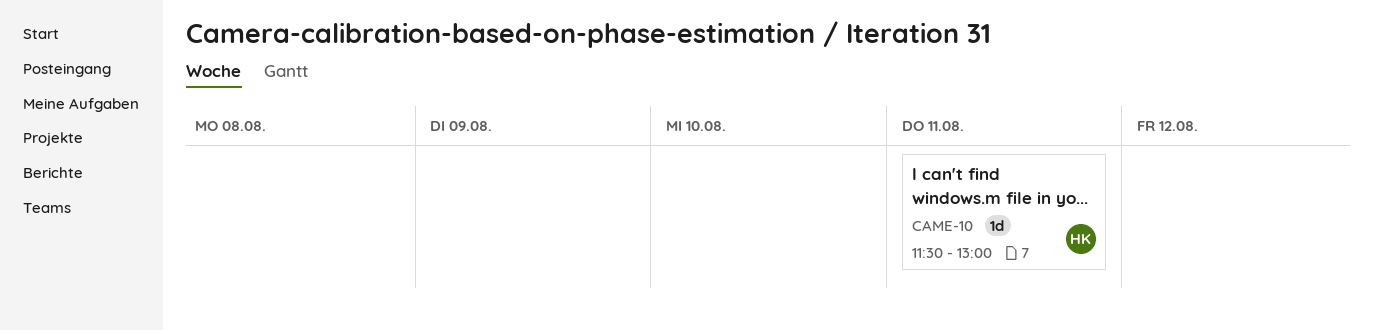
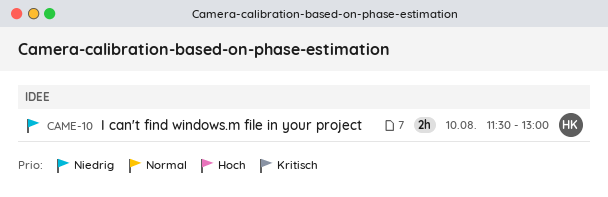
CAME-10, estimate: 1d -> 2h
CAME-10, day: Aug 11 -> Aug 10

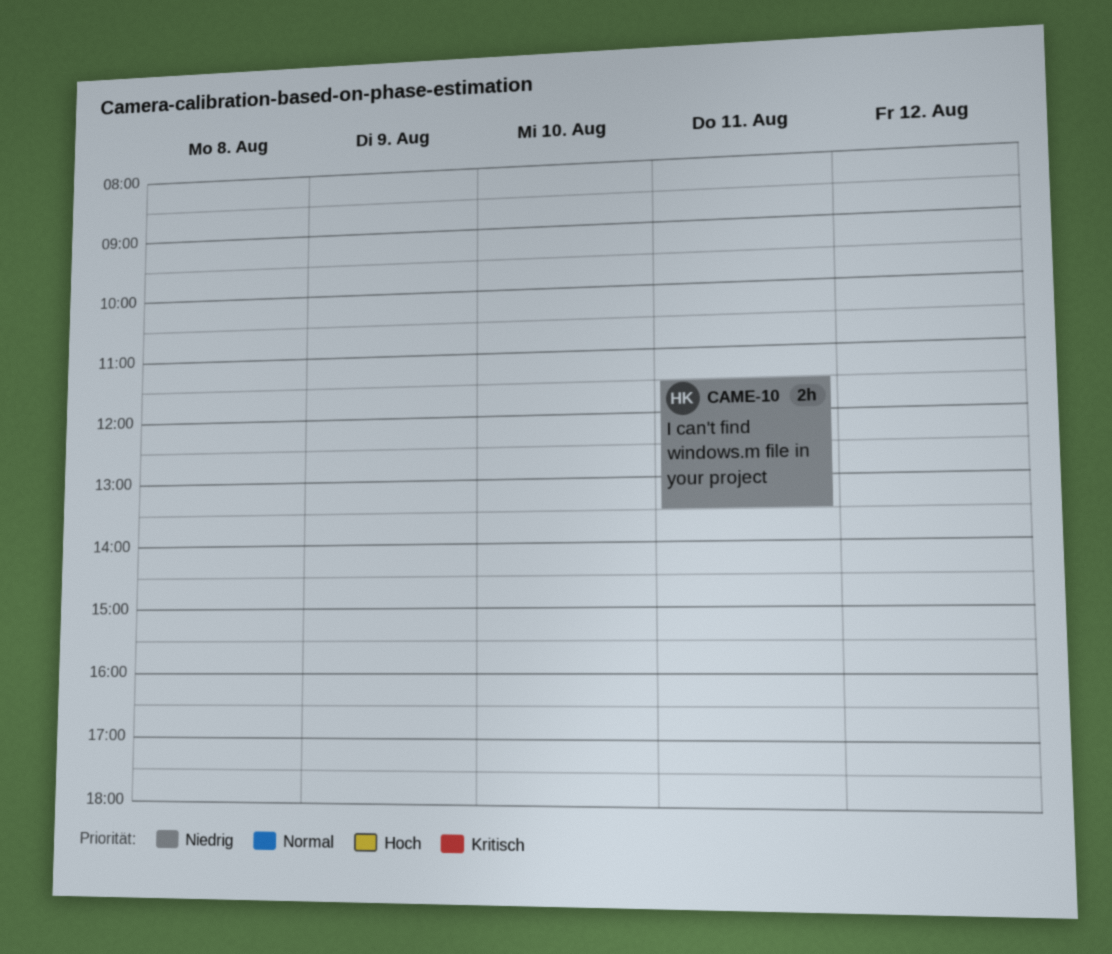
CAME-10, day: Aug 10 -> Aug 11
CAME-10, ends: 13:00 -> 13:30

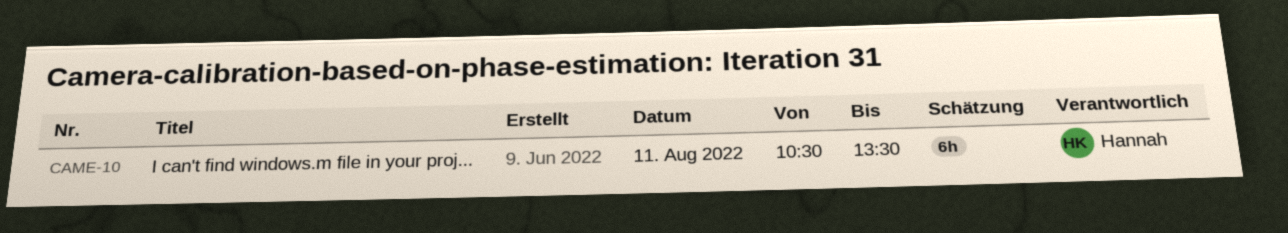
CAME-10, estimate: 2h -> 6h
CAME-10, begins: 11:30 -> 10:30

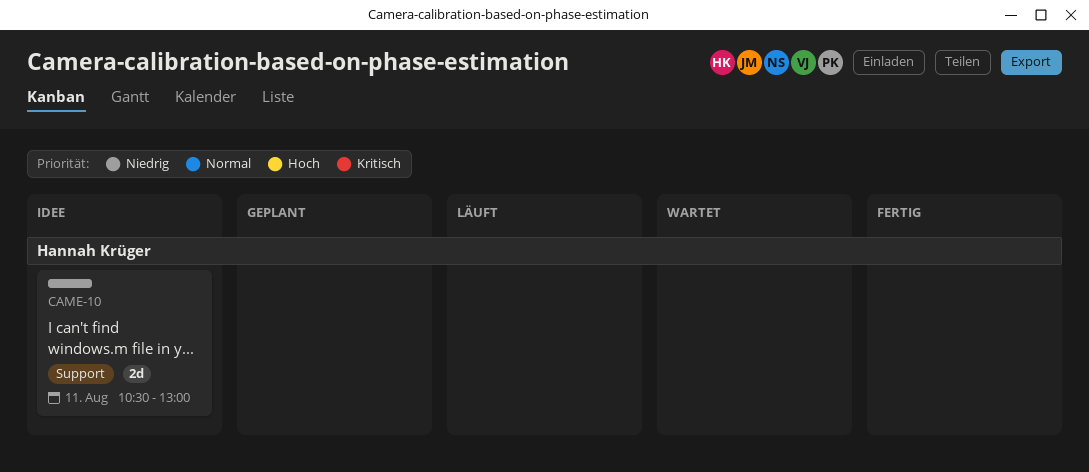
CAME-10, estimate: 6h -> 2d
CAME-10, ends: 13:30 -> 13:00

